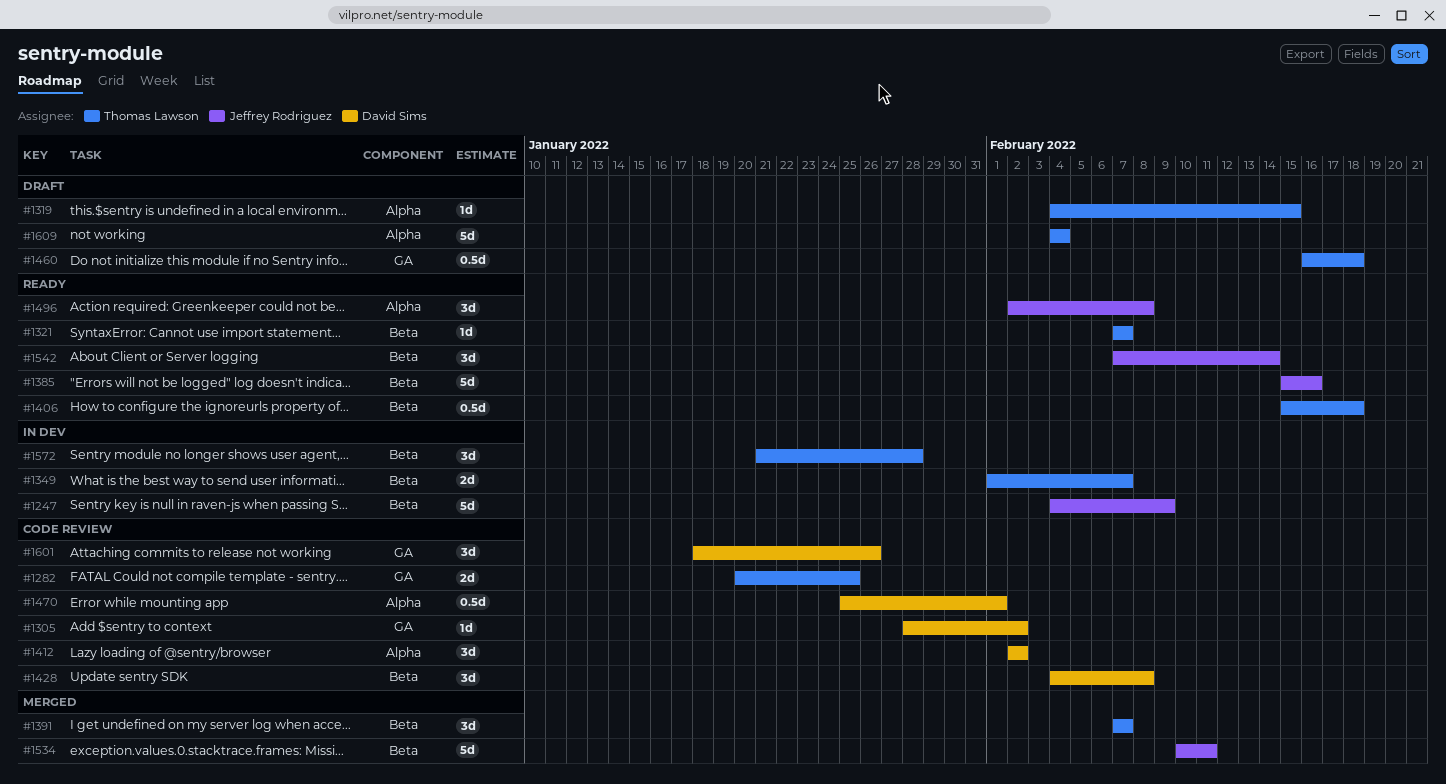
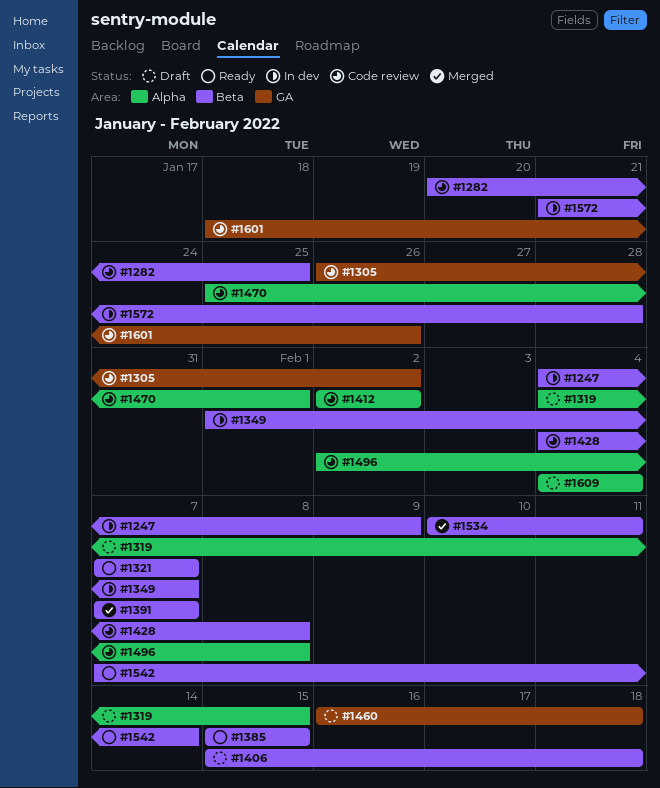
#1282, label: GA -> Beta
#1305, start: Jan 28 -> Jan 26
#1385, due: Feb 16 -> Feb 15
#1406, status: Ready -> Draft
#1496, status: Ready -> Code review

